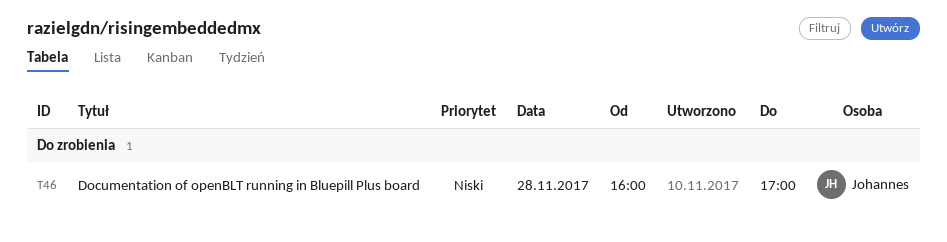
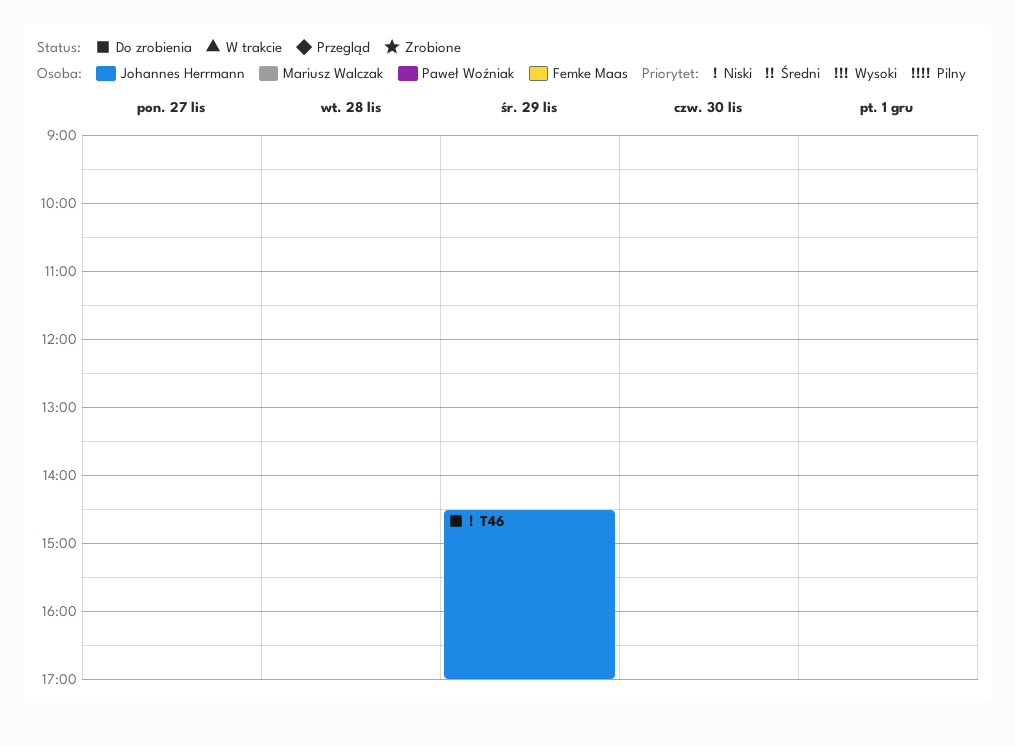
T46, day: Nov 28 -> Nov 29
T46, begins: 16:00 -> 14:30

